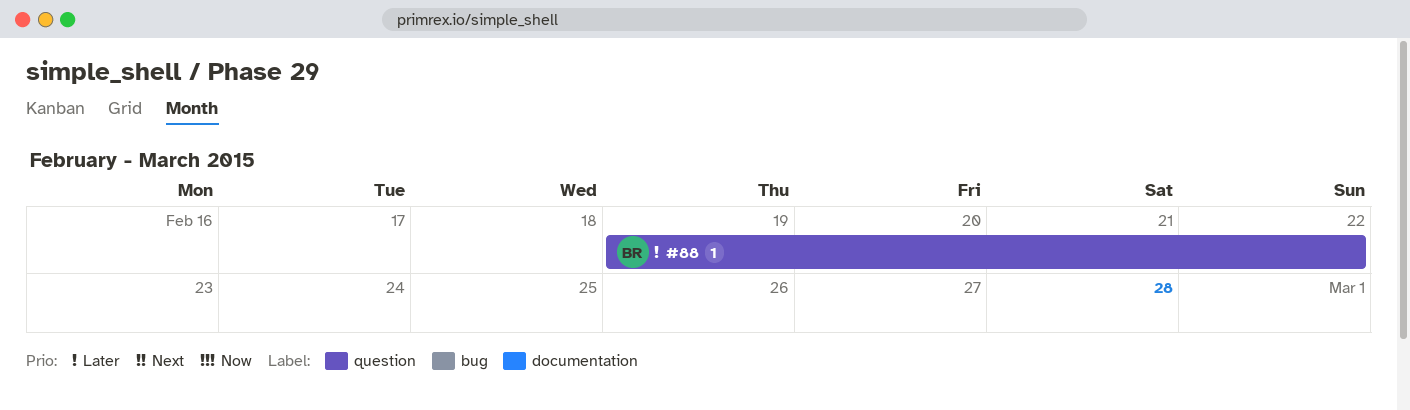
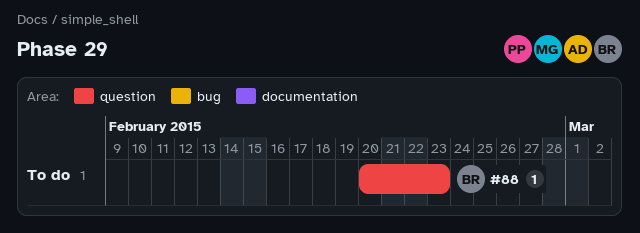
#88, start: Feb 19 -> Feb 20
#88, due: Feb 22 -> Feb 23

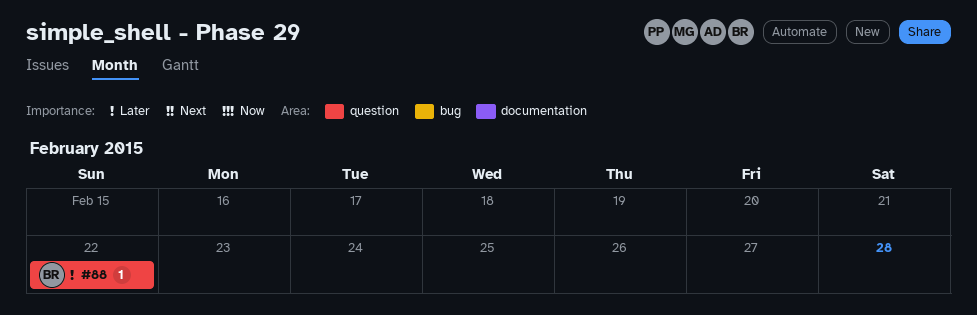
#88, start: Feb 20 -> Feb 22
#88, due: Feb 23 -> Feb 22

